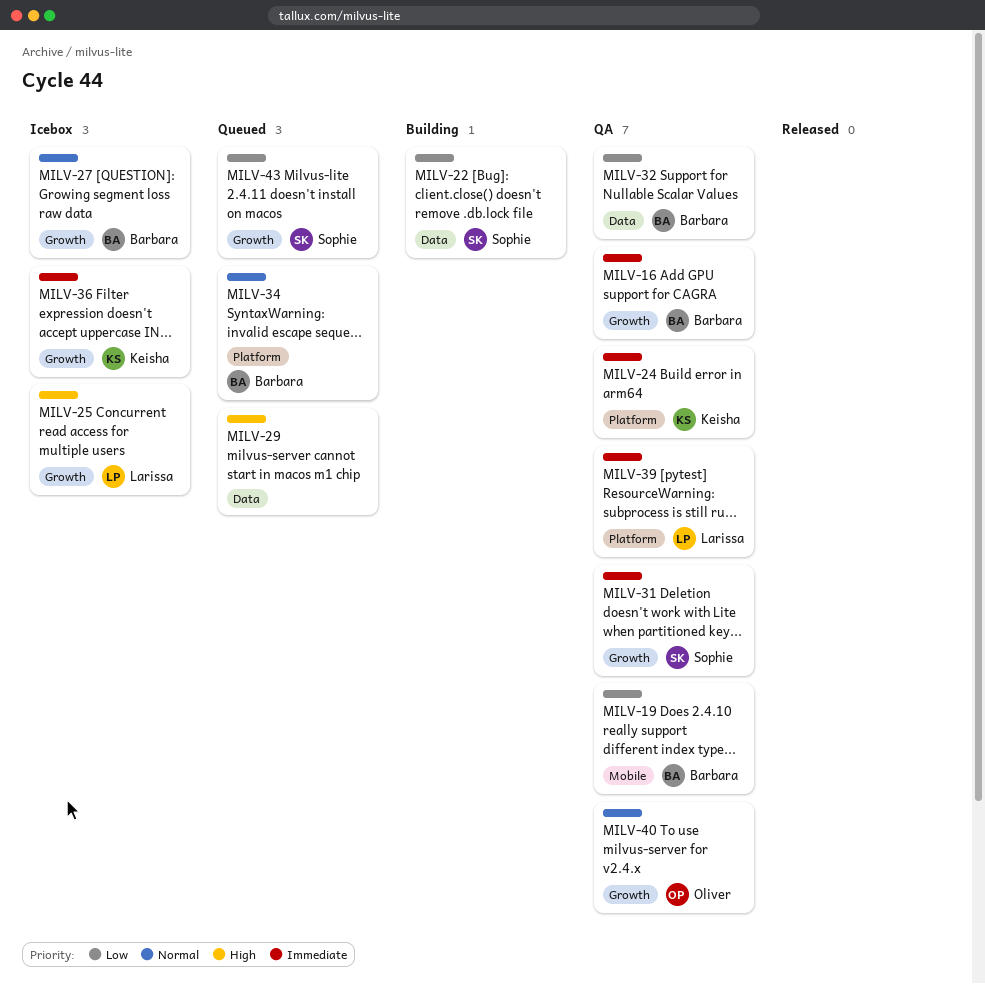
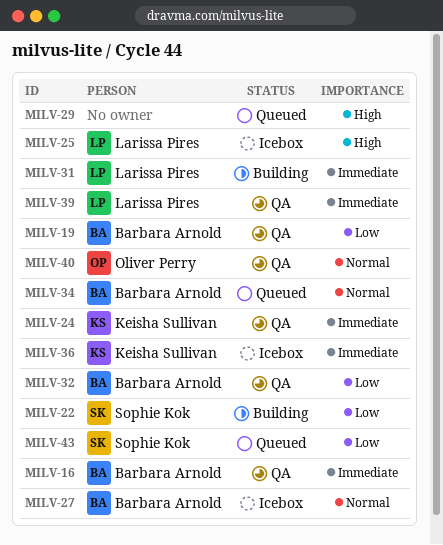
MILV-31, status: QA -> Building
MILV-31, owner: Sophie Kok -> Larissa Pires

